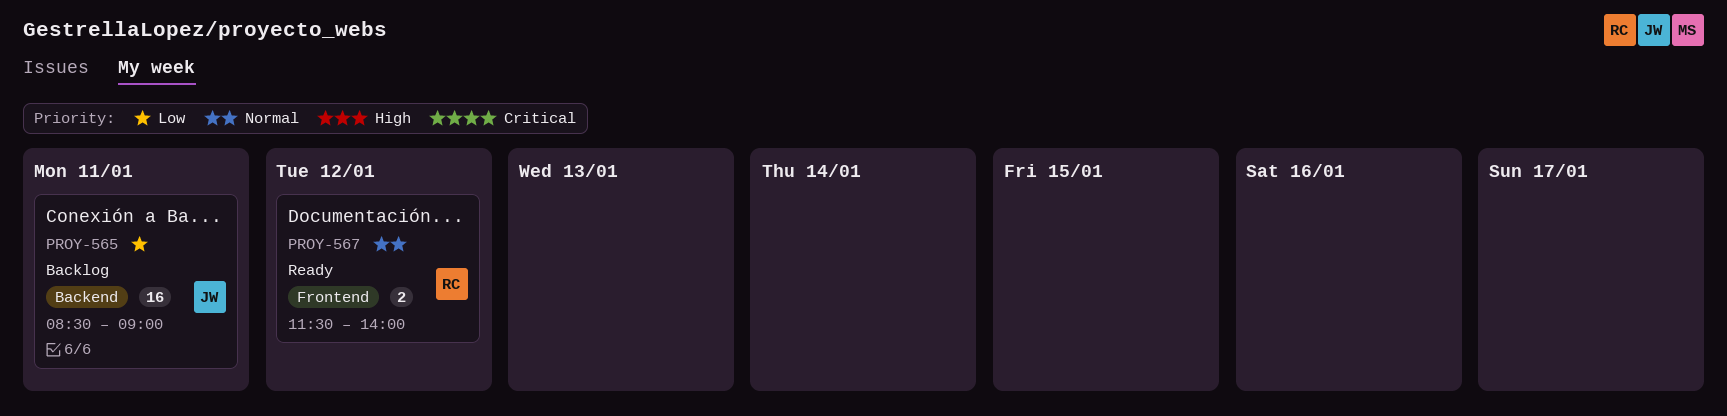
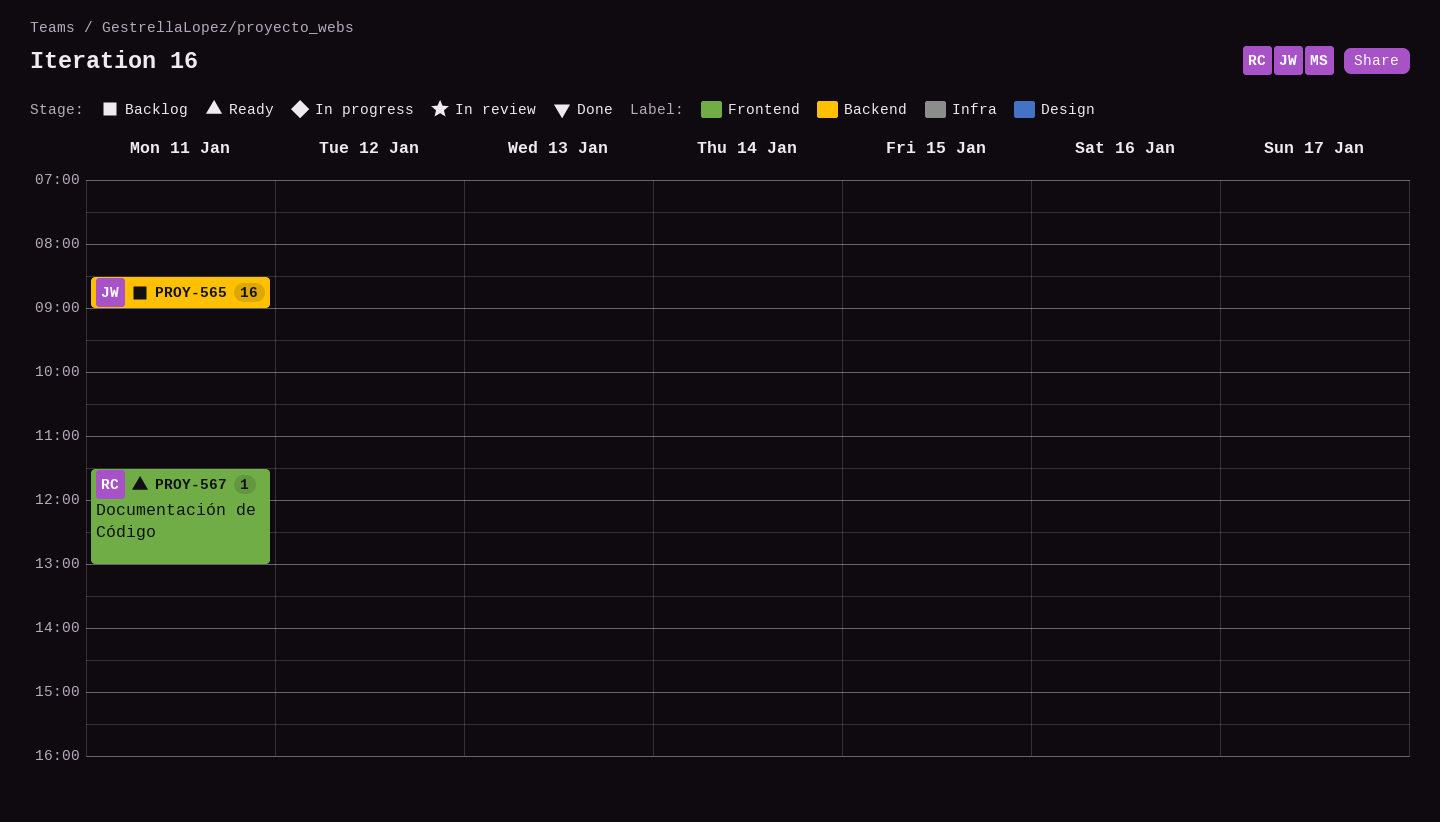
PROY-567, estimate: 2 -> 1
PROY-567, day: Jan 12 -> Jan 11
PROY-567, ends: 14:00 -> 13:00

